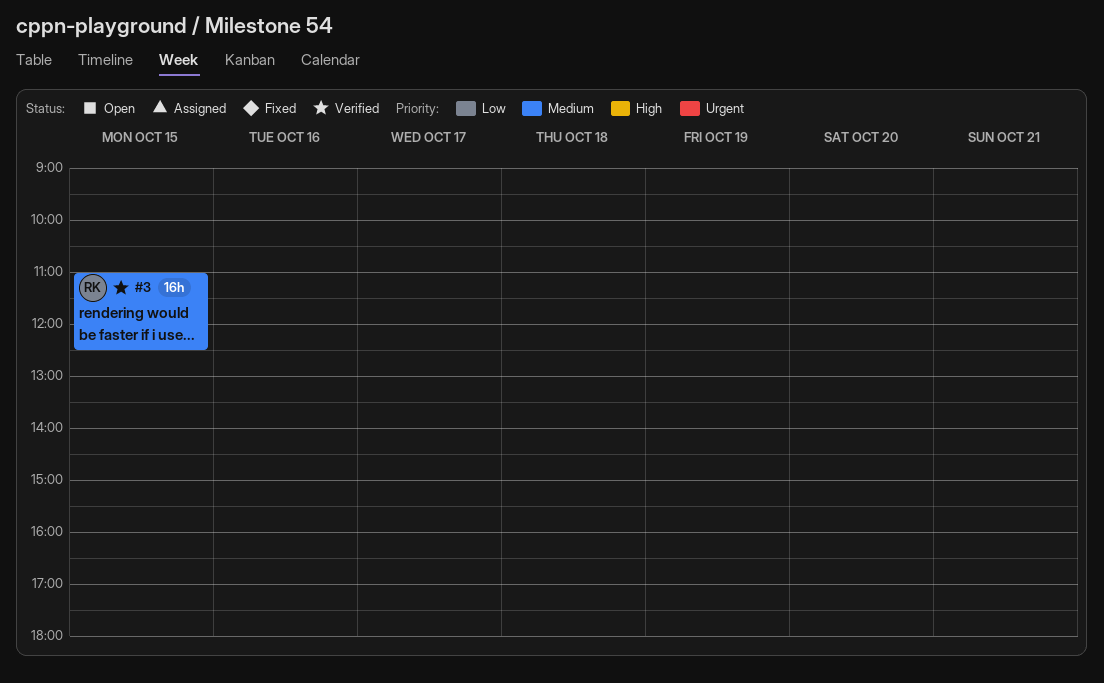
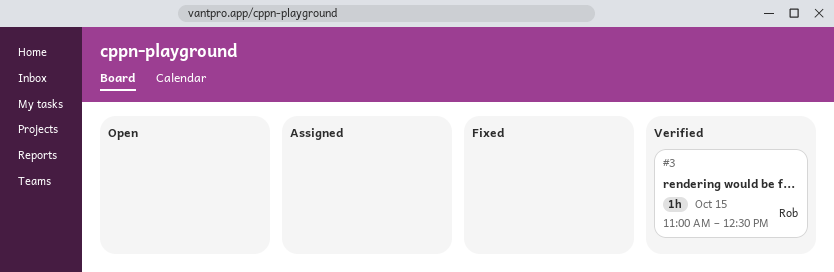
#3, estimate: 16h -> 1h

